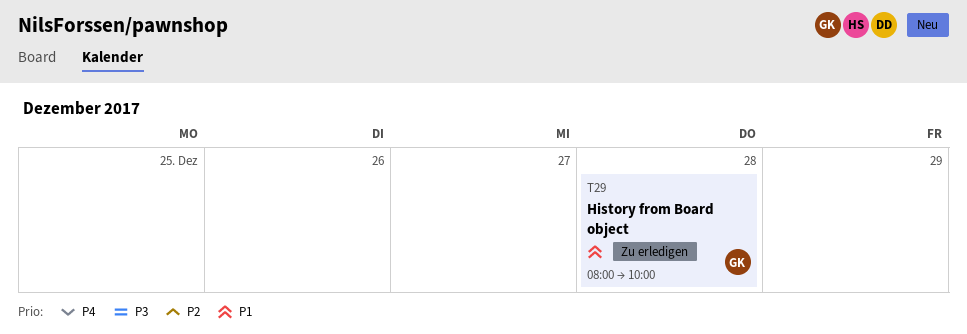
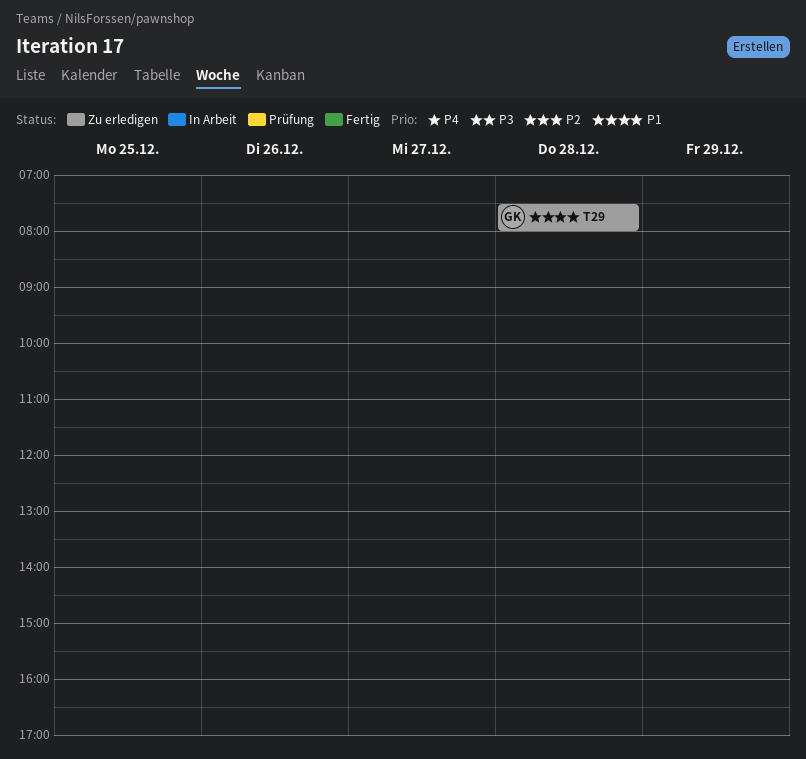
T29, begins: 08:00 -> 07:30
T29, ends: 10:00 -> 08:00

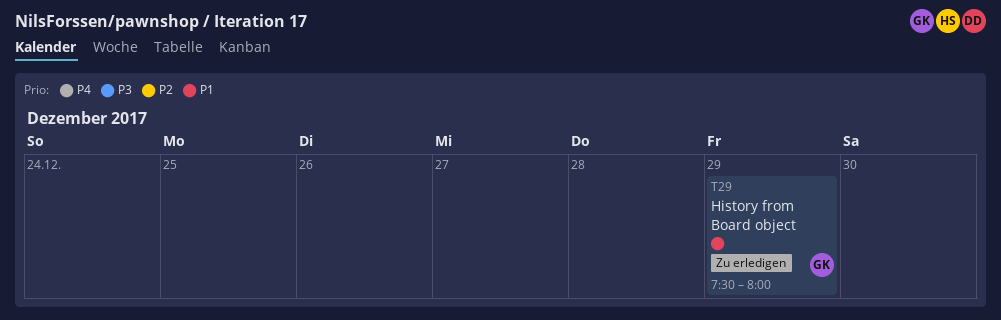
T29, day: Dec 28 -> Dec 29

